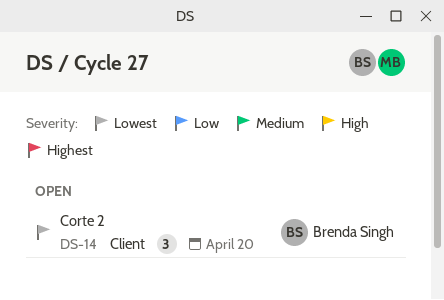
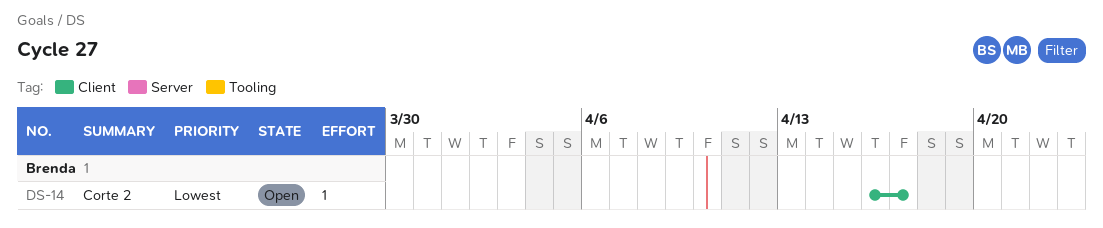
DS-14, estimate: 3 -> 1
DS-14, due: Apr 20 -> Apr 17

